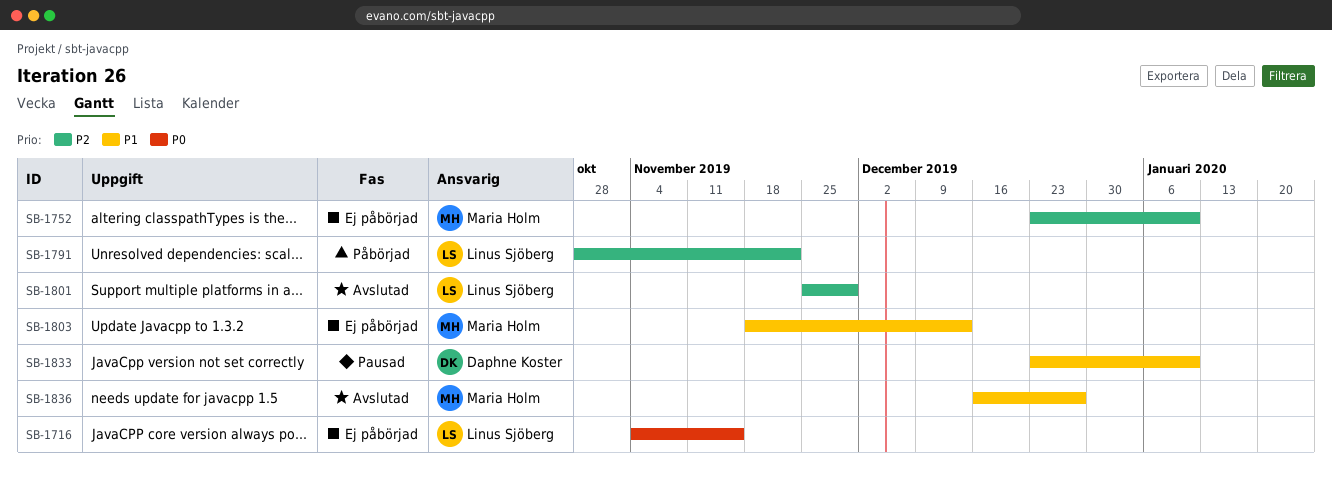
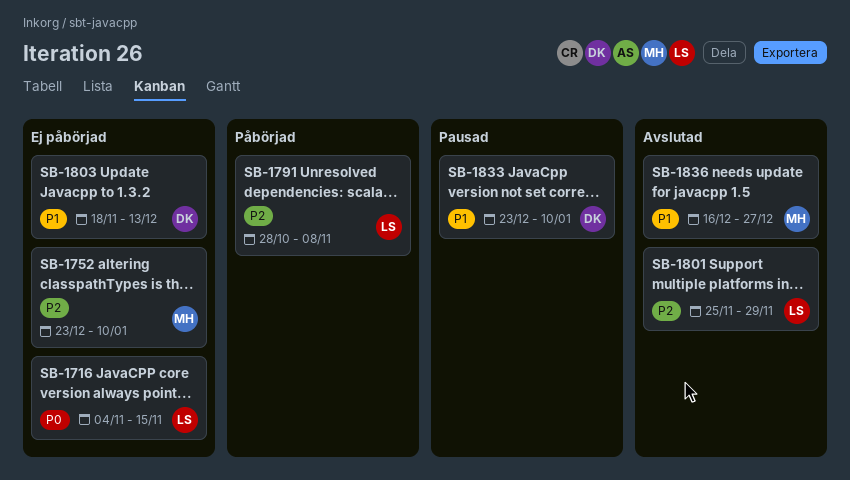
SB-1791, due: Nov 22 -> Nov 8
SB-1803, owner: Maria Holm -> Daphne Koster

